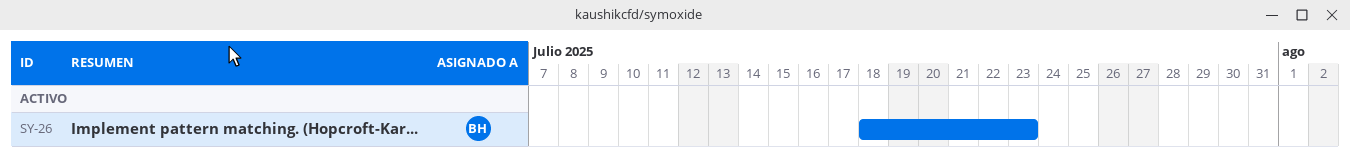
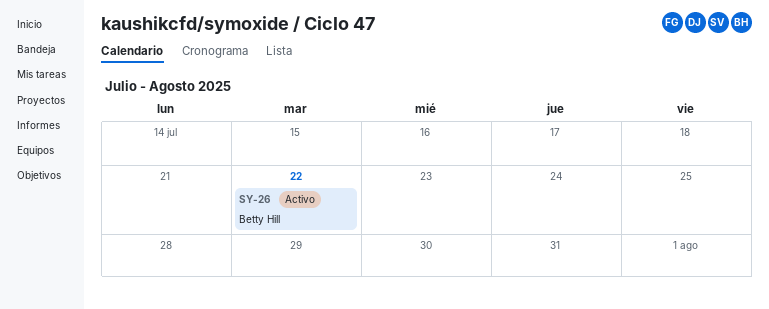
SY-26, due: Jul 23 -> Jul 22

